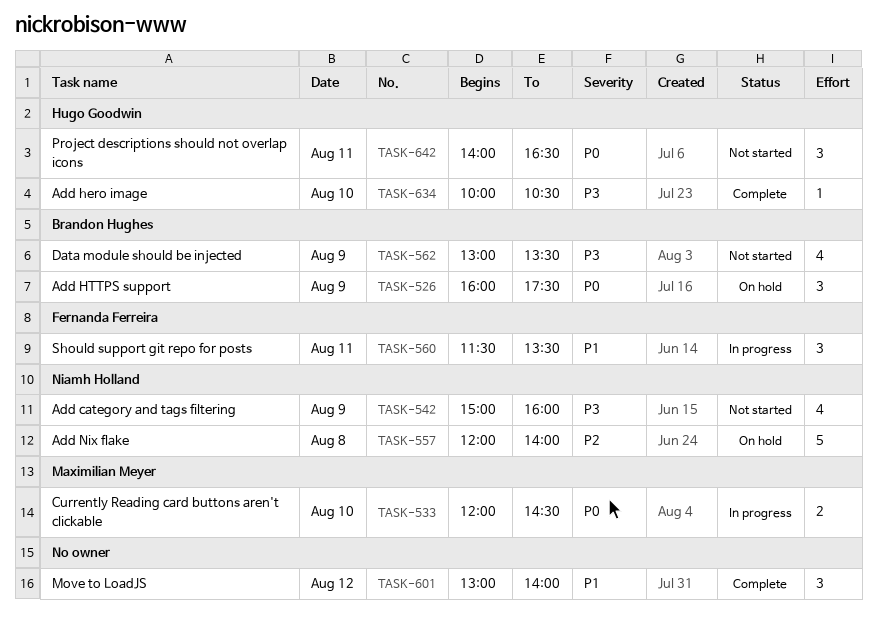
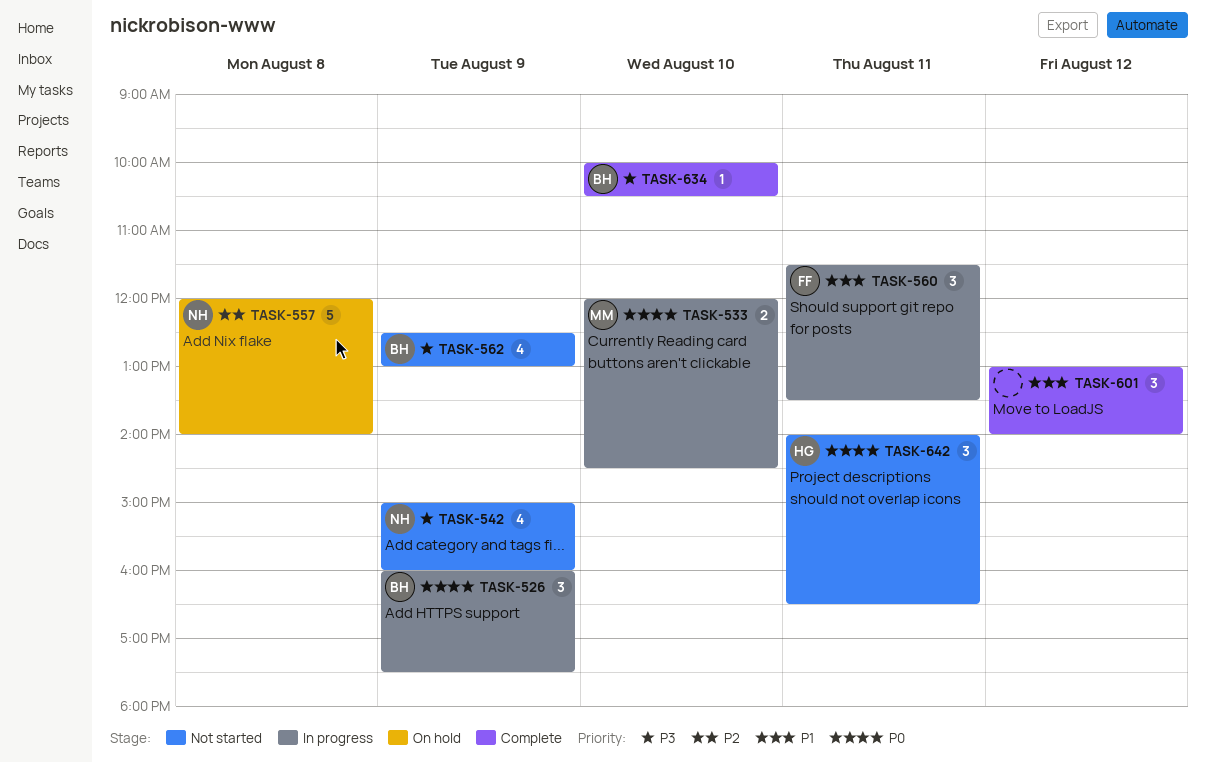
TASK-526, status: On hold -> In progress
TASK-562, begins: 13:00 -> 12:30
TASK-562, ends: 13:30 -> 13:00
TASK-634, owner: Hugo Goodwin -> Brandon Hughes

